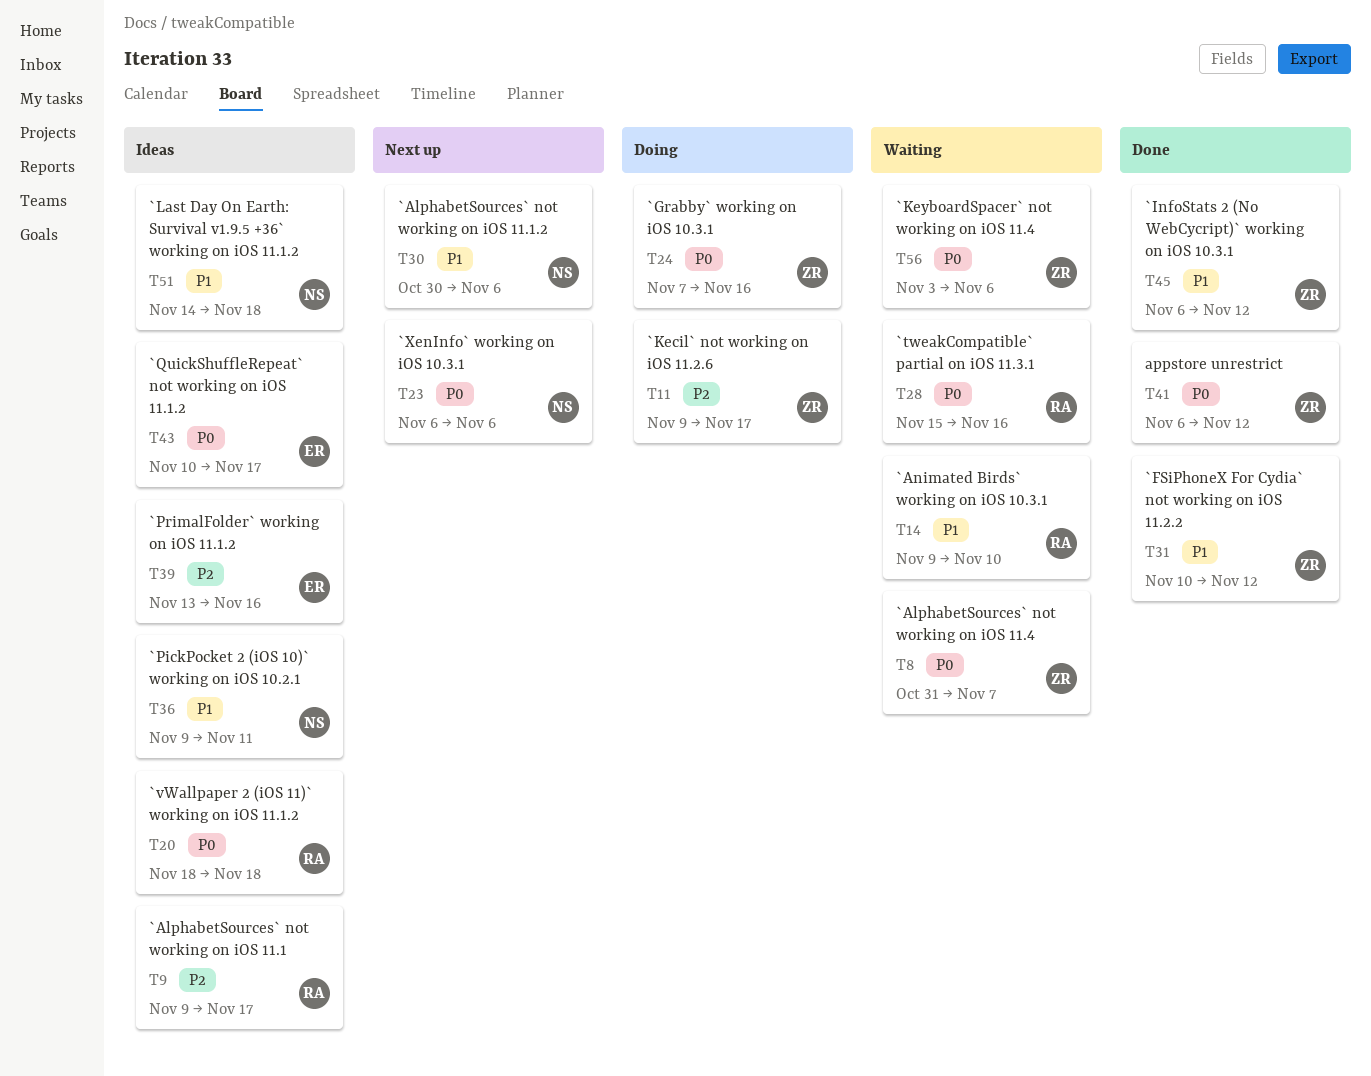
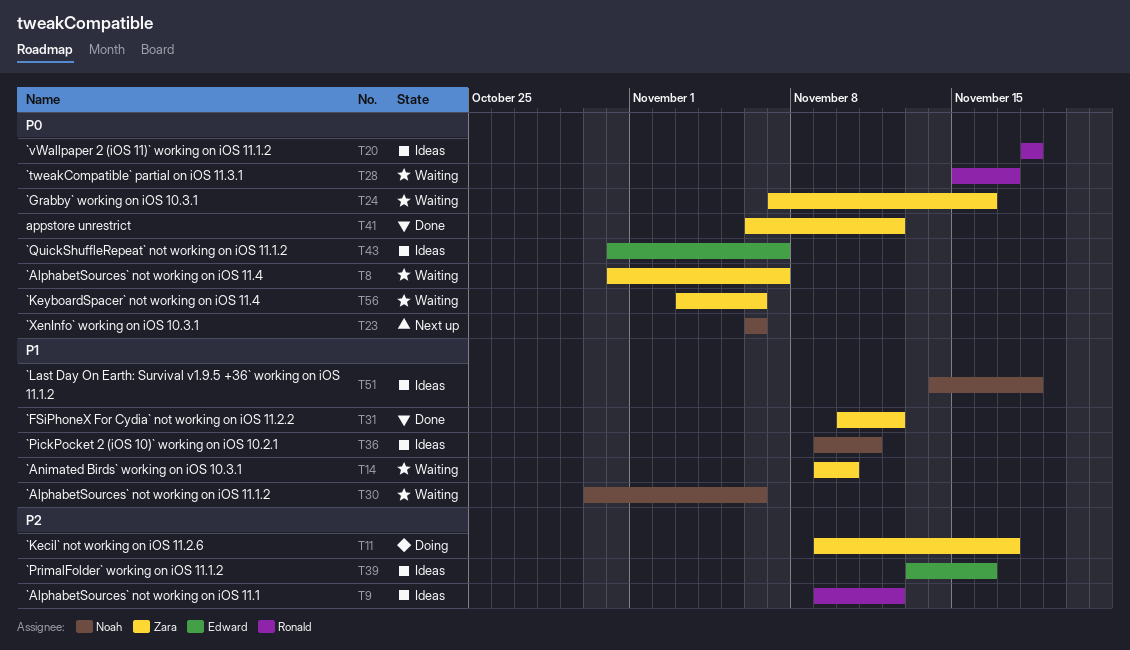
T9, due: Nov 17 -> Nov 12
T14, owner: Ronald -> Zara
T24, status: Doing -> Waiting
T28, due: Nov 16 -> Nov 17
T30, status: Next up -> Waiting
T43, start: Nov 10 -> Oct 31
T43, due: Nov 17 -> Nov 7
T45: present -> none

